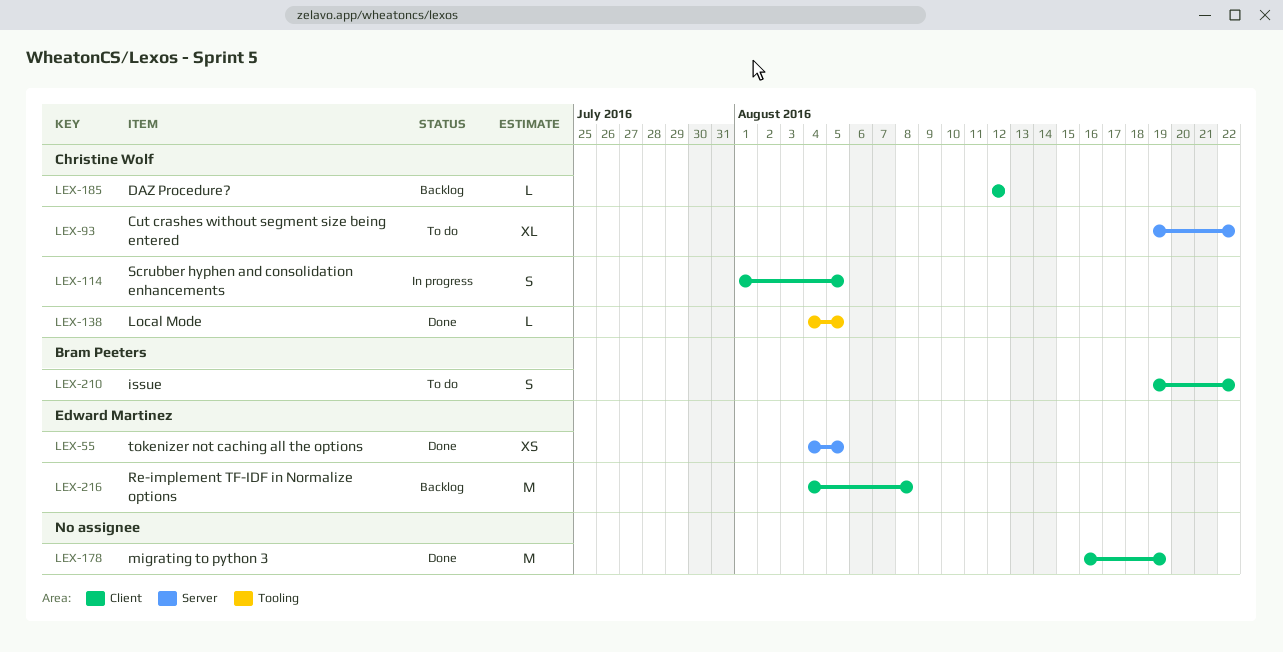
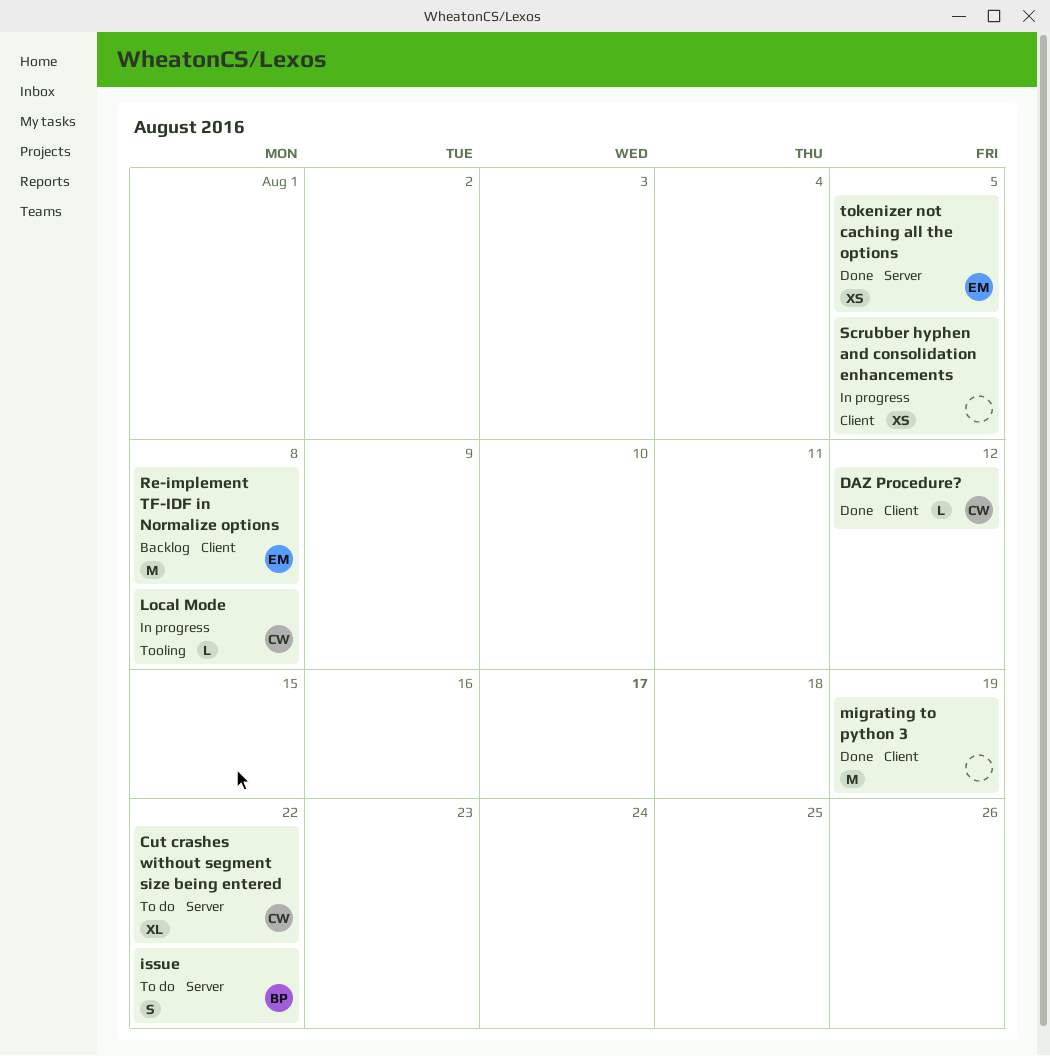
DAZ Procedure?, status: Backlog -> Done
issue, label: Client -> Server
Local Mode, status: Done -> In progress
Local Mode, due: Aug 5 -> Aug 8
Scrubber hyphen and consolidation enhancements, owner: Christine Wolf -> none
Scrubber hyphen and consolidation enhancements, estimate: S -> XS

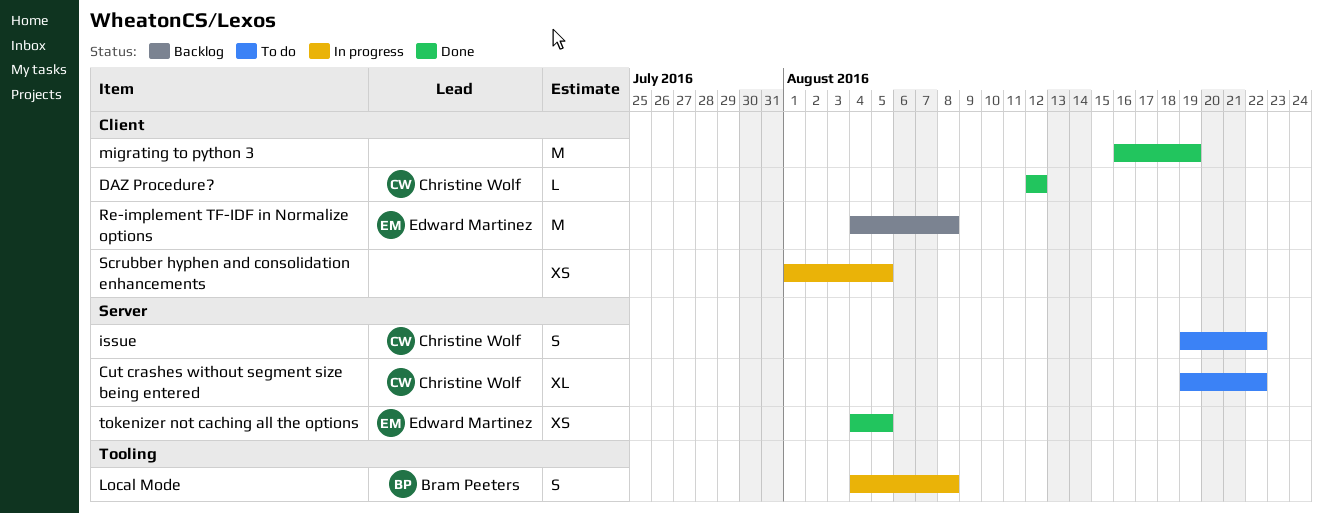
issue, owner: Bram Peeters -> Christine Wolf
Local Mode, owner: Christine Wolf -> Bram Peeters
Local Mode, estimate: L -> S

